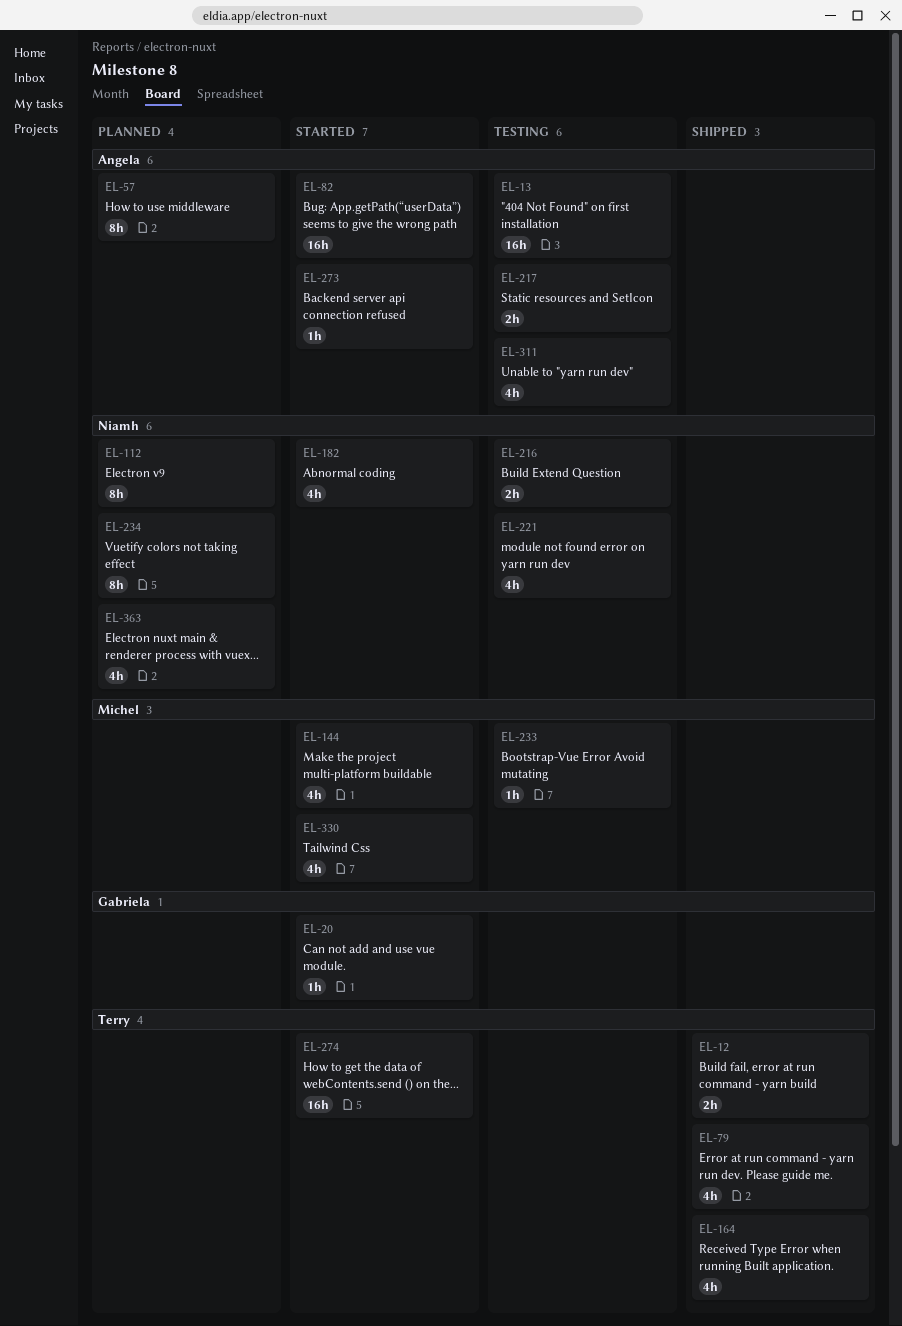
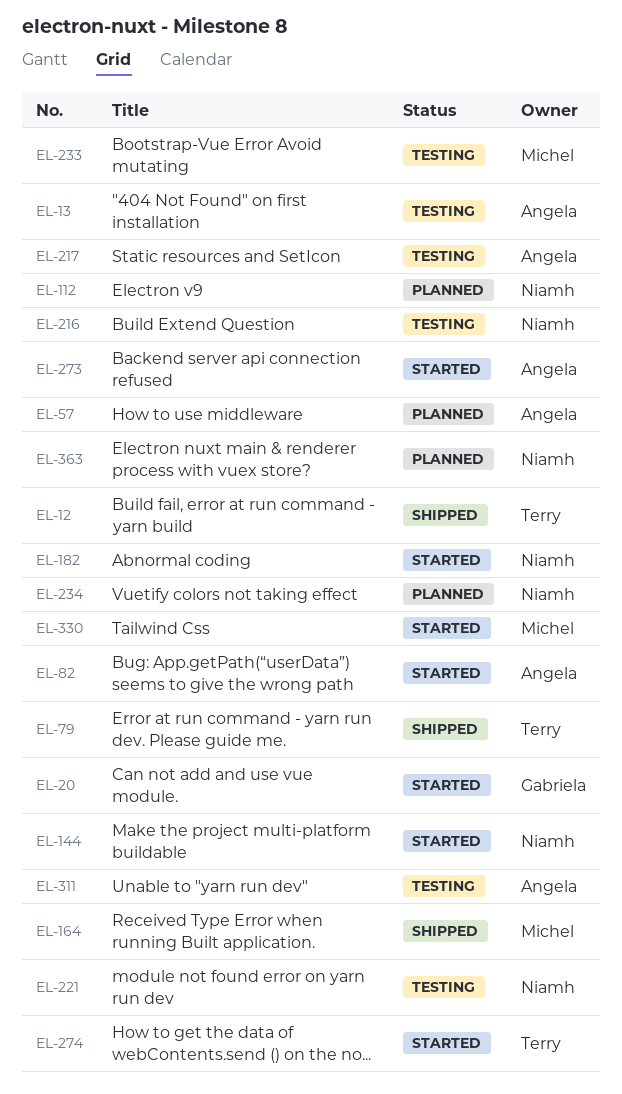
EL-144, owner: Michel -> Niamh
EL-164, owner: Terry -> Michel

